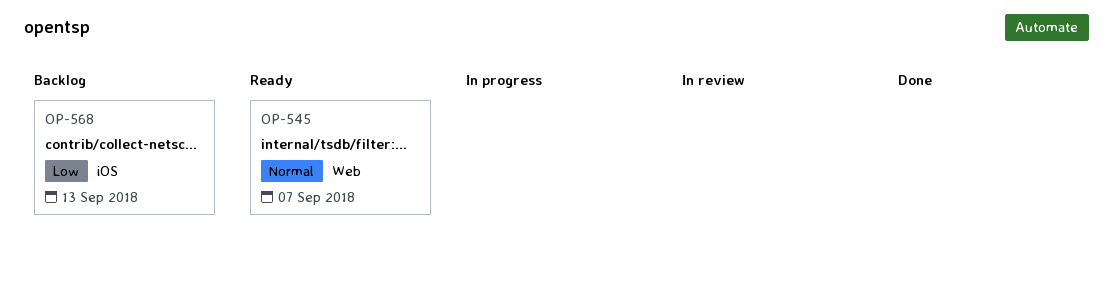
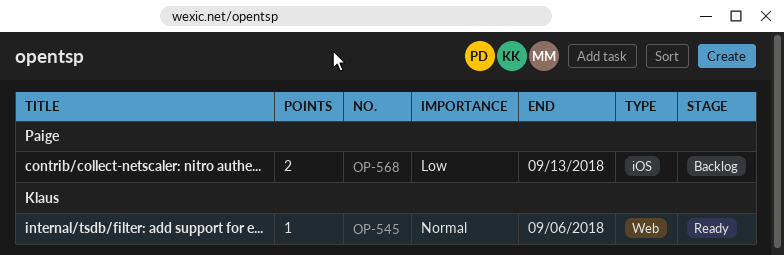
OP-545, due: Sep 7 -> Sep 6

